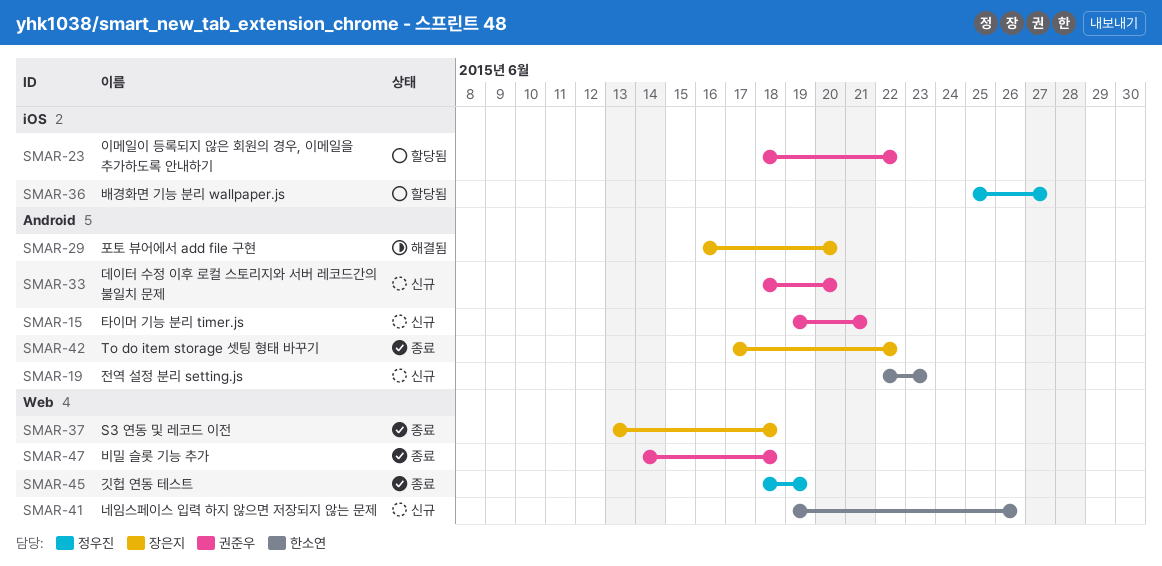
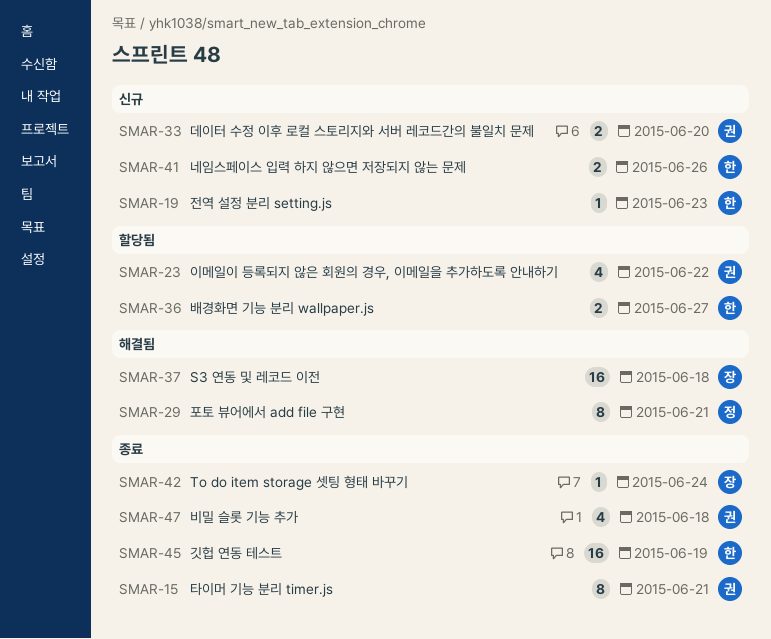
SMAR-15, status: 신규 -> 종료
SMAR-29, owner: 장은지 -> 정우진
SMAR-29, due: Jun 20 -> Jun 21
SMAR-36, owner: 정우진 -> 한소연
SMAR-37, status: 종료 -> 해결됨
SMAR-42, due: Jun 22 -> Jun 24
SMAR-45, owner: 정우진 -> 한소연

